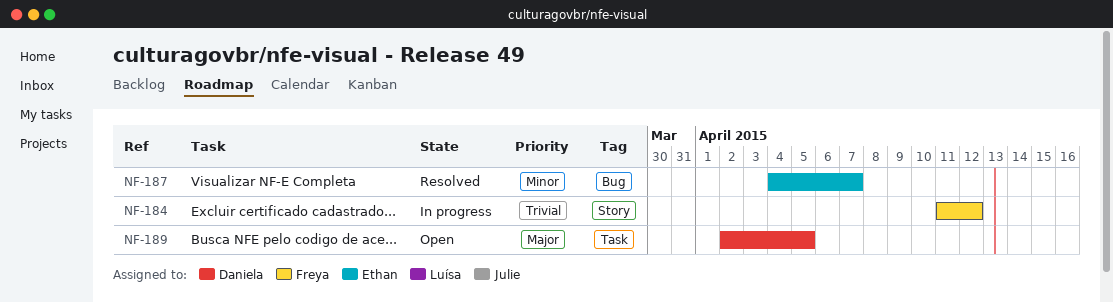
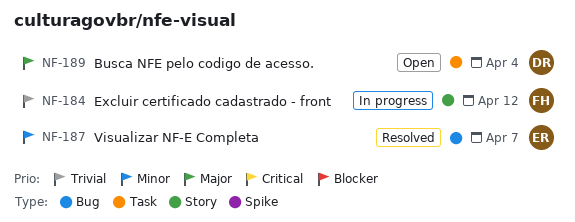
NF-189, due: Apr 5 -> Apr 4

